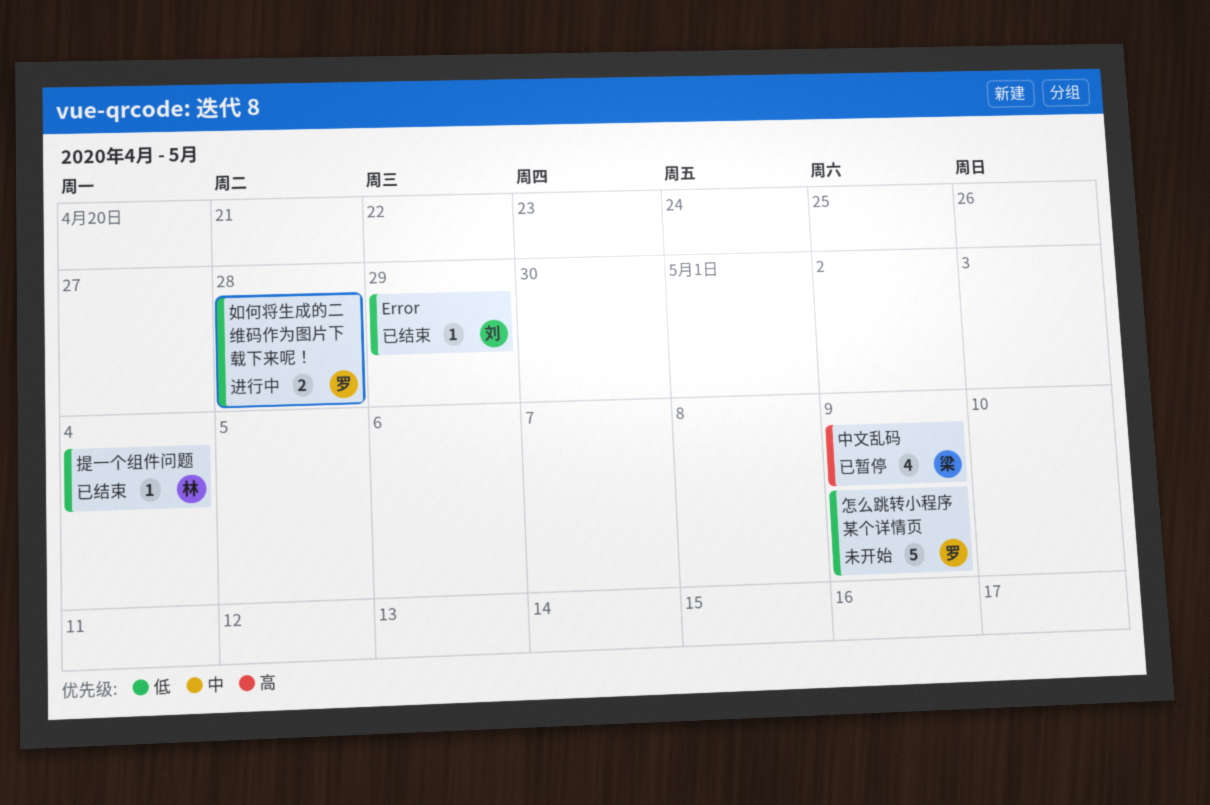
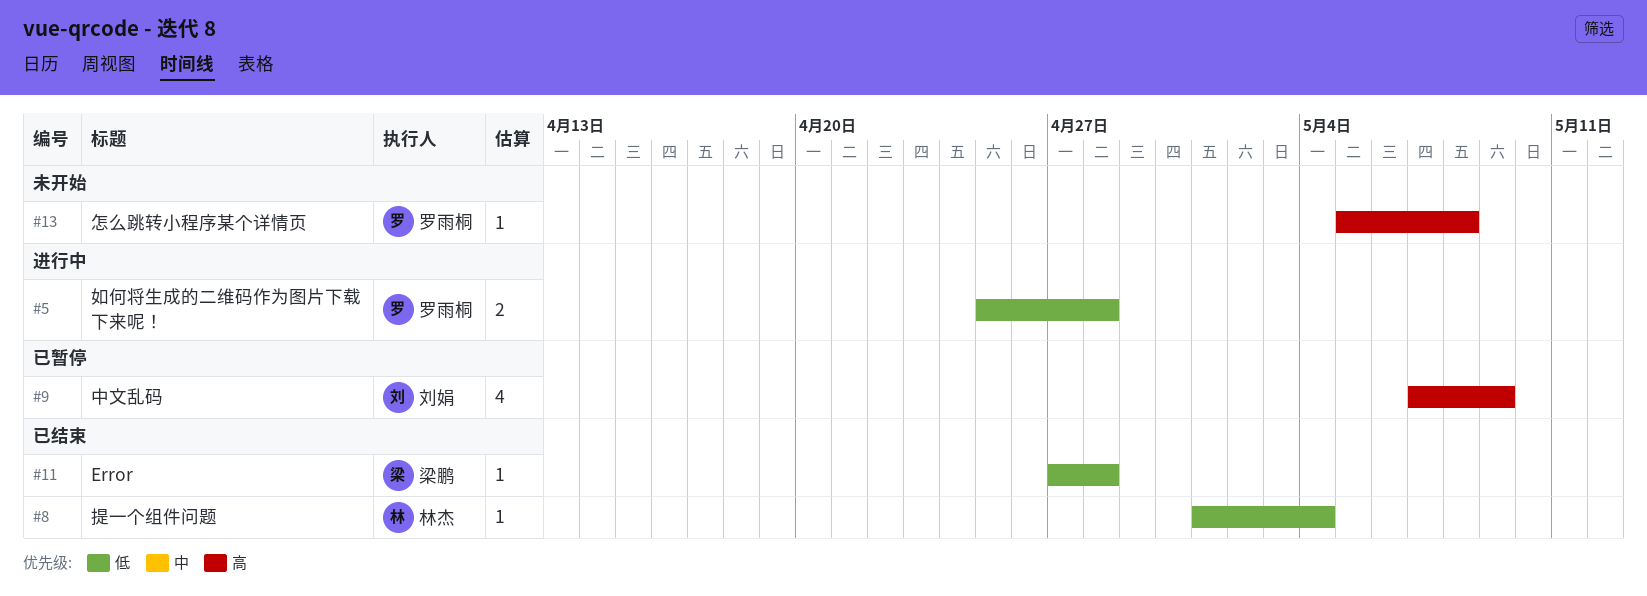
Error, owner: 刘娟 -> 梁鹏
Error, due: Apr 29 -> Apr 28
中文乱码, owner: 梁鹏 -> 刘娟
怎么跳转小程序某个详情页, priority: 低 -> 高
怎么跳转小程序某个详情页, estimate: 5 -> 1
怎么跳转小程序某个详情页, due: May 9 -> May 8

